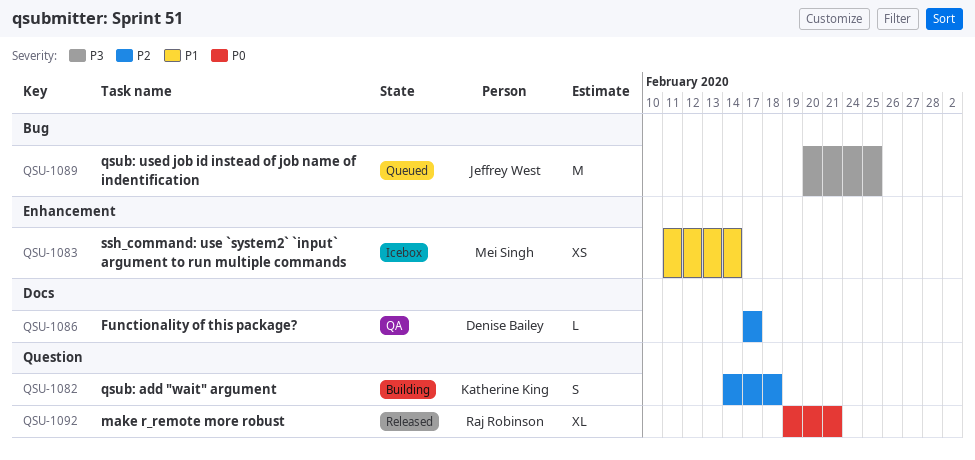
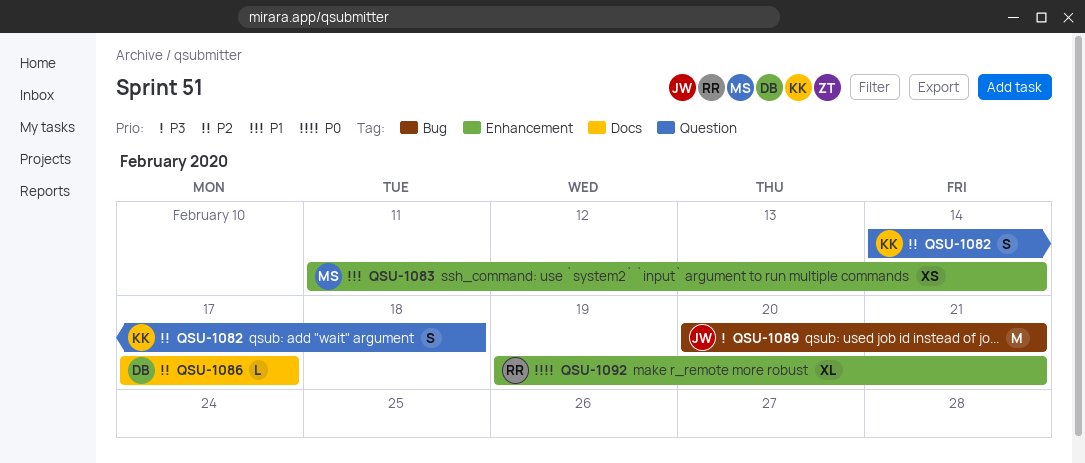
QSU-1089, due: Feb 25 -> Feb 21
QSU-1092, label: Question -> Enhancement

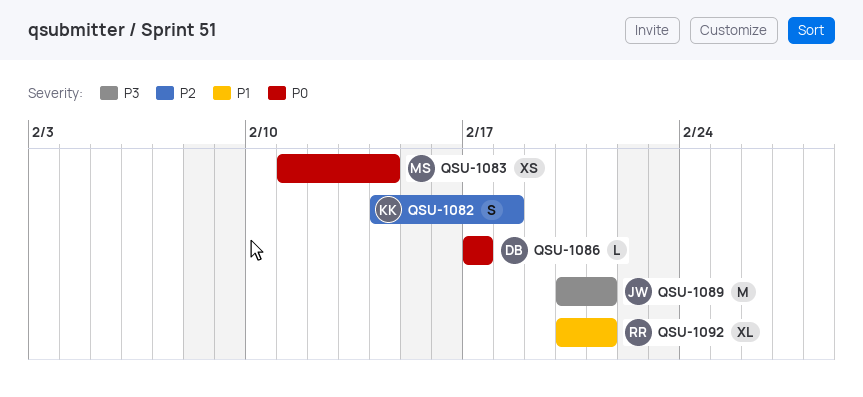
QSU-1083, priority: P1 -> P0
QSU-1086, priority: P2 -> P0
QSU-1092, priority: P0 -> P1
QSU-1092, start: Feb 19 -> Feb 20

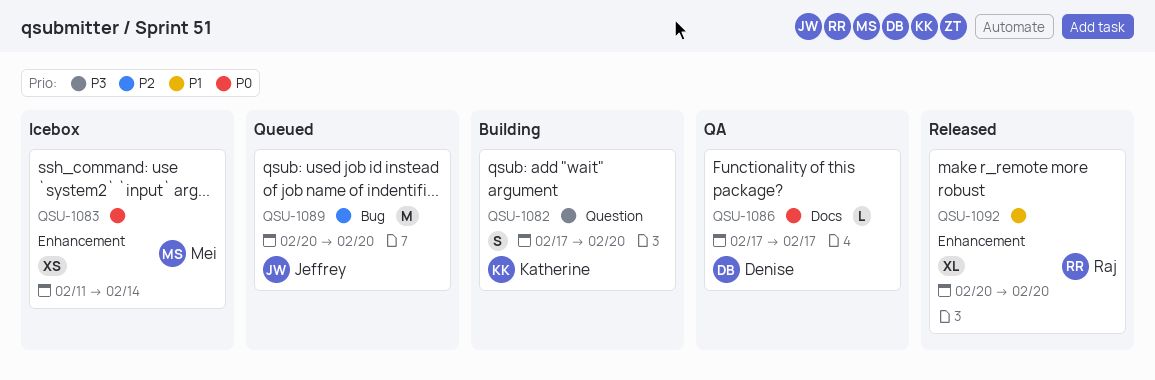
QSU-1082, priority: P2 -> P3
QSU-1082, start: Feb 14 -> Feb 17
QSU-1082, due: Feb 18 -> Feb 20
QSU-1089, priority: P3 -> P2
QSU-1089, due: Feb 21 -> Feb 20
QSU-1092, due: Feb 21 -> Feb 20

